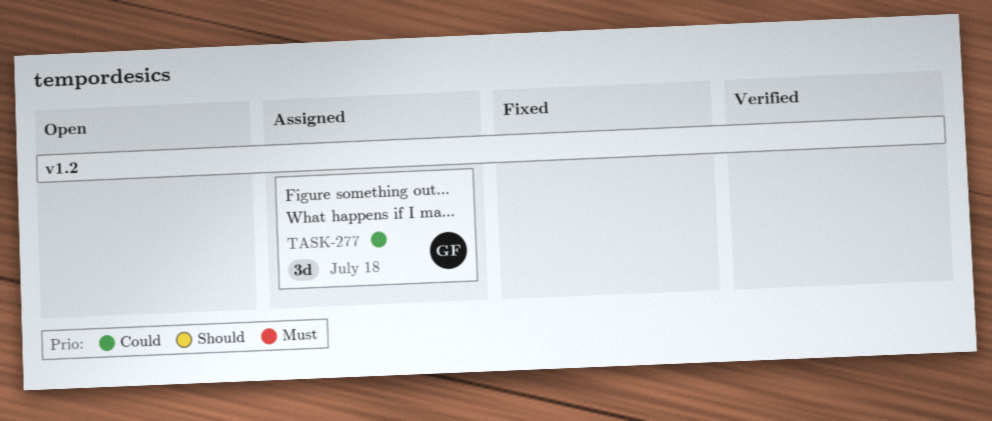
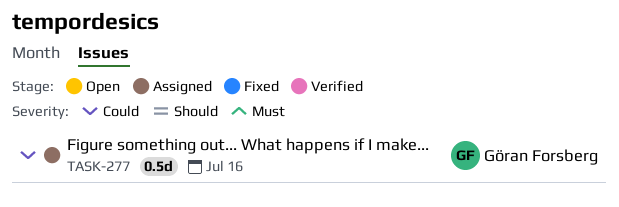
TASK-277, estimate: 3d -> 0.5d
TASK-277, due: Jul 18 -> Jul 16

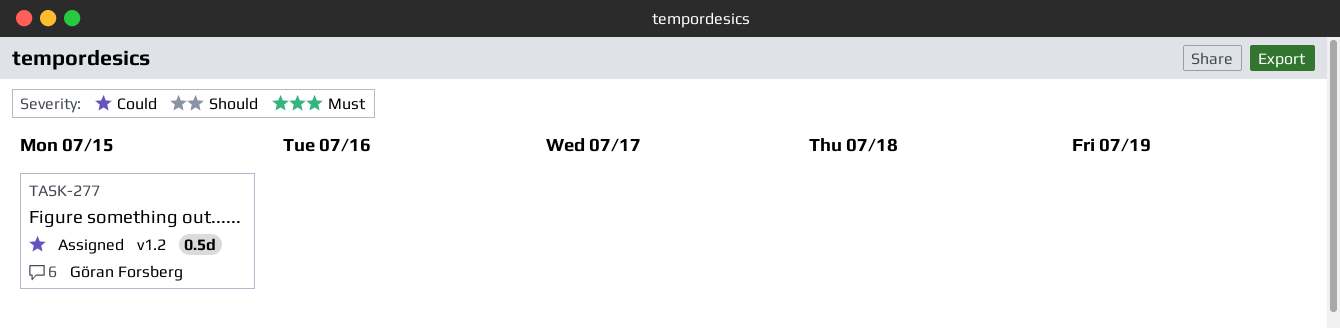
TASK-277, due: Jul 16 -> Jul 15

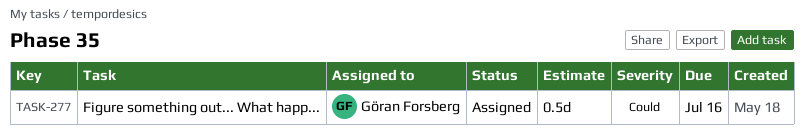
TASK-277, due: Jul 15 -> Jul 16

